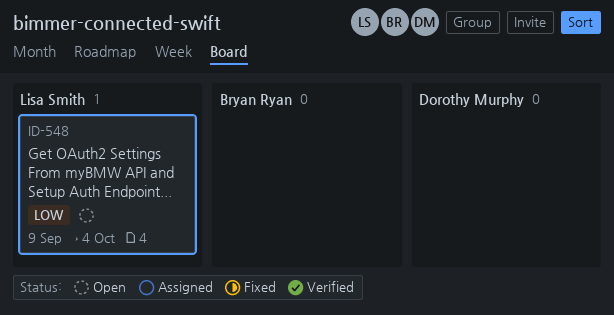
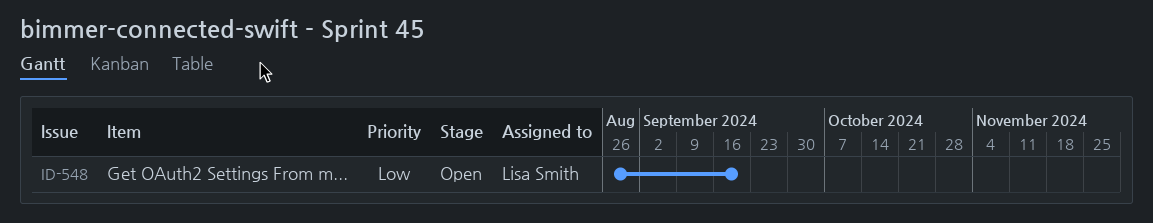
ID-548, start: Sep 9 -> Aug 26
ID-548, due: Oct 4 -> Sep 20

